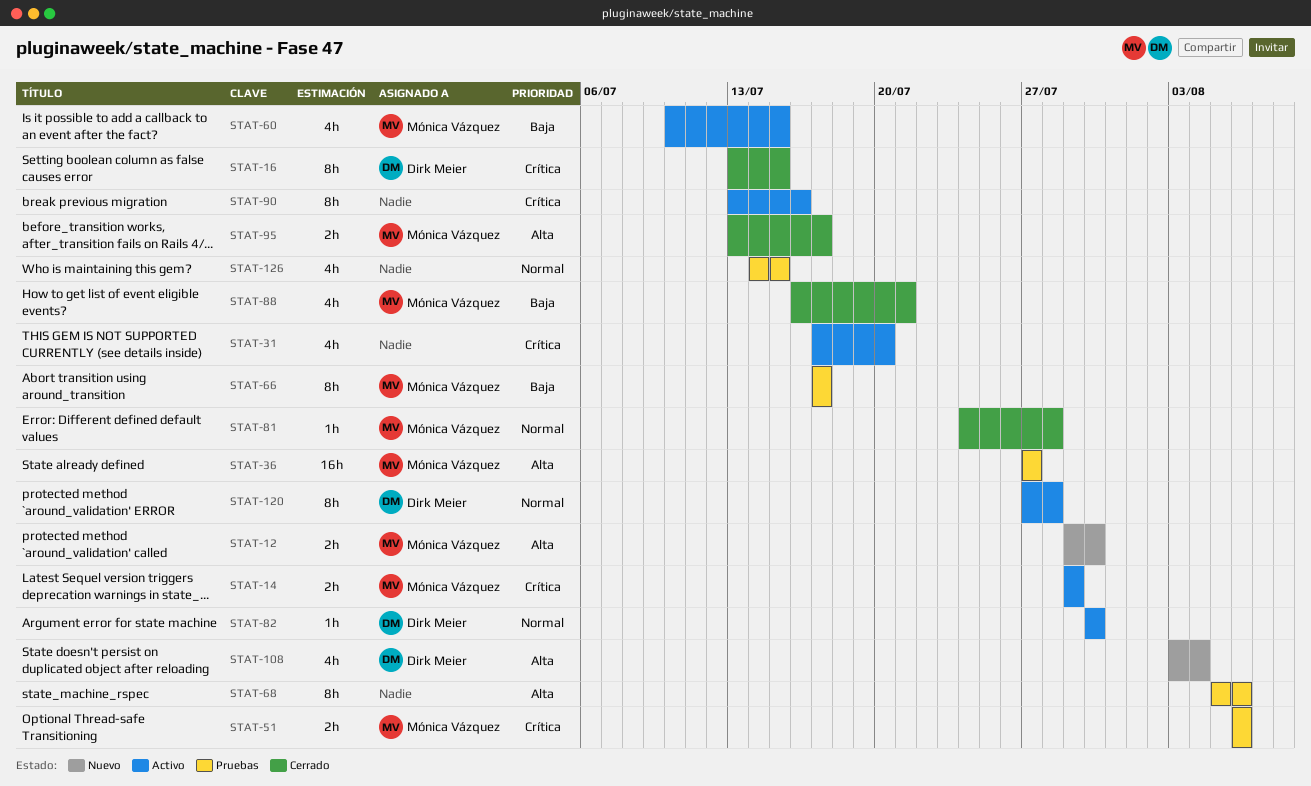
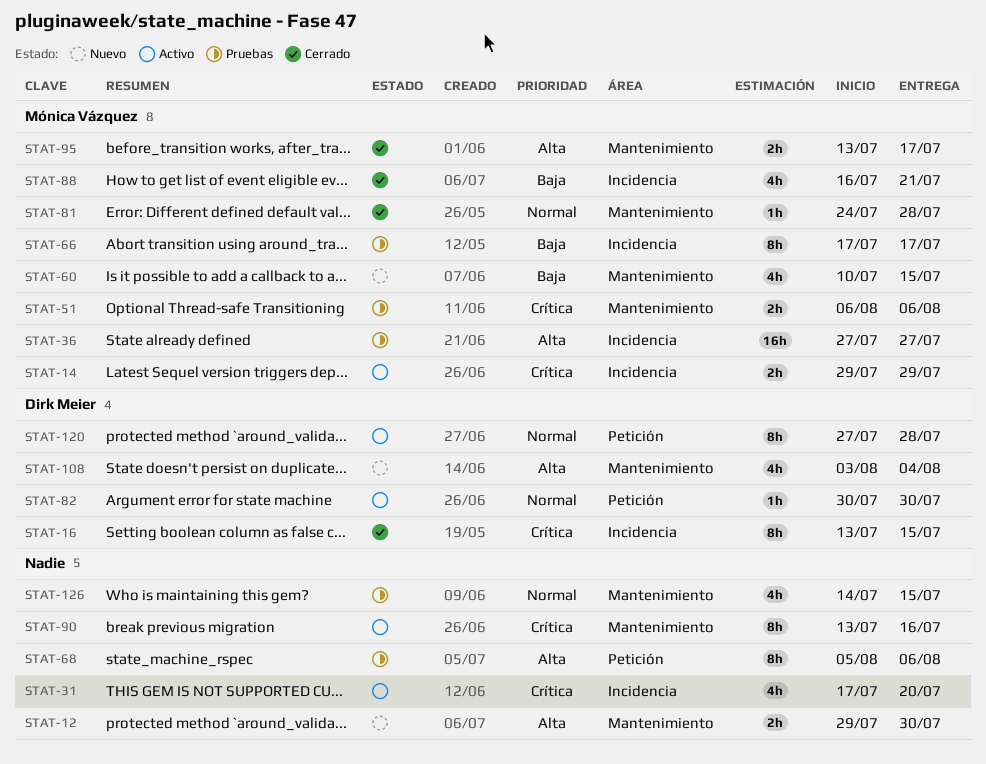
STAT-12, owner: Mónica Vázquez -> none
STAT-60, status: Activo -> Nuevo

